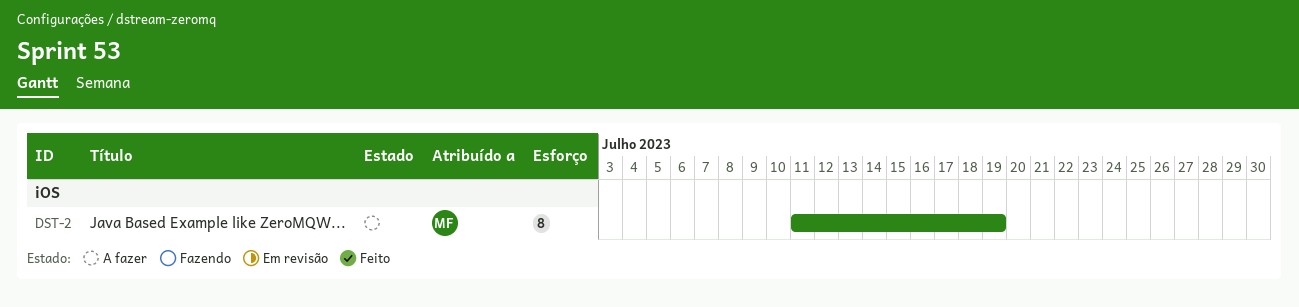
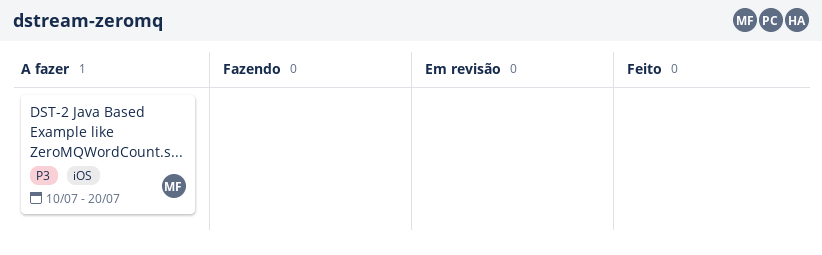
DST-2, start: Jul 11 -> Jul 10
DST-2, due: Jul 19 -> Jul 20

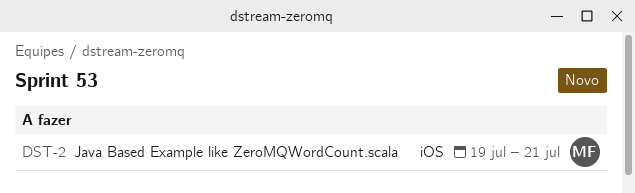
DST-2, start: Jul 10 -> Jul 19
DST-2, due: Jul 20 -> Jul 21

